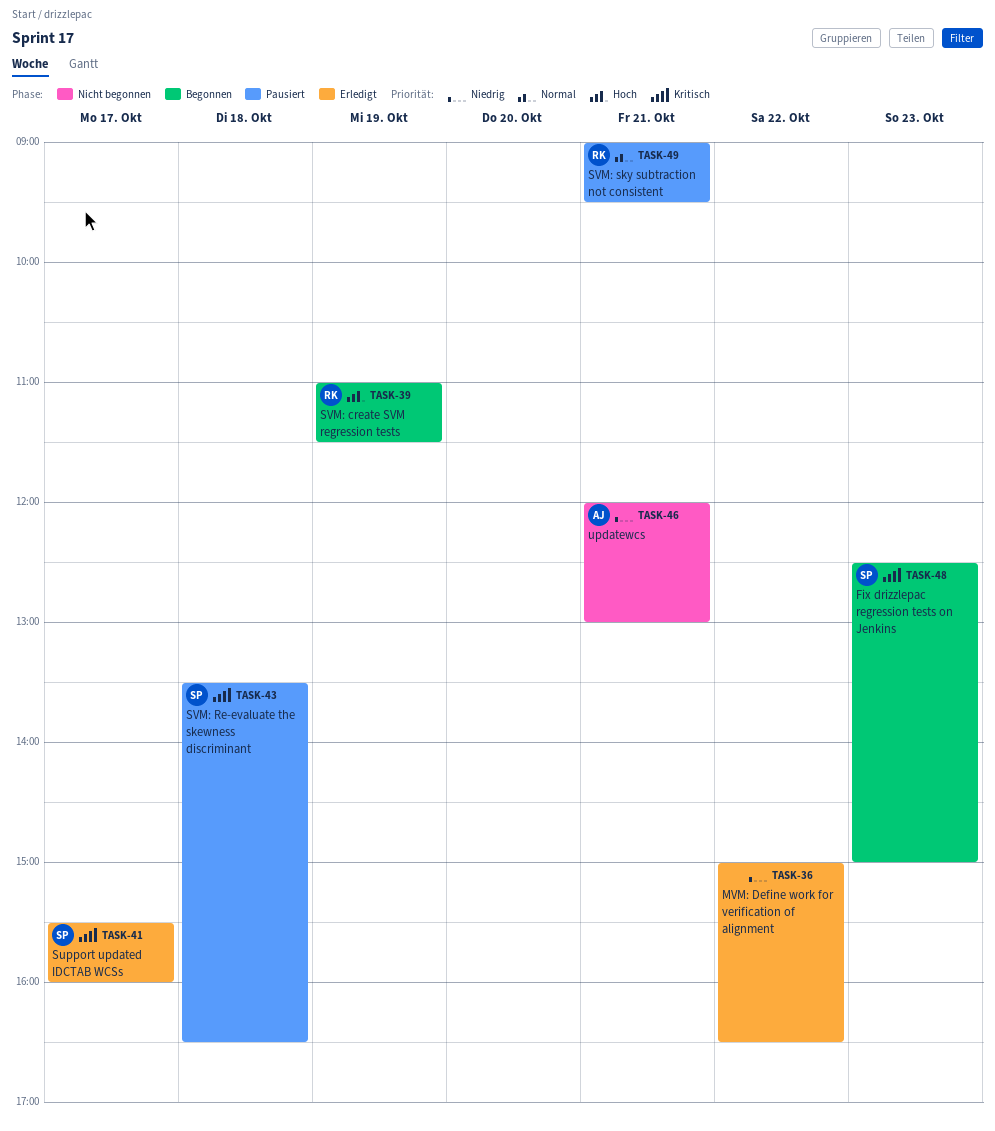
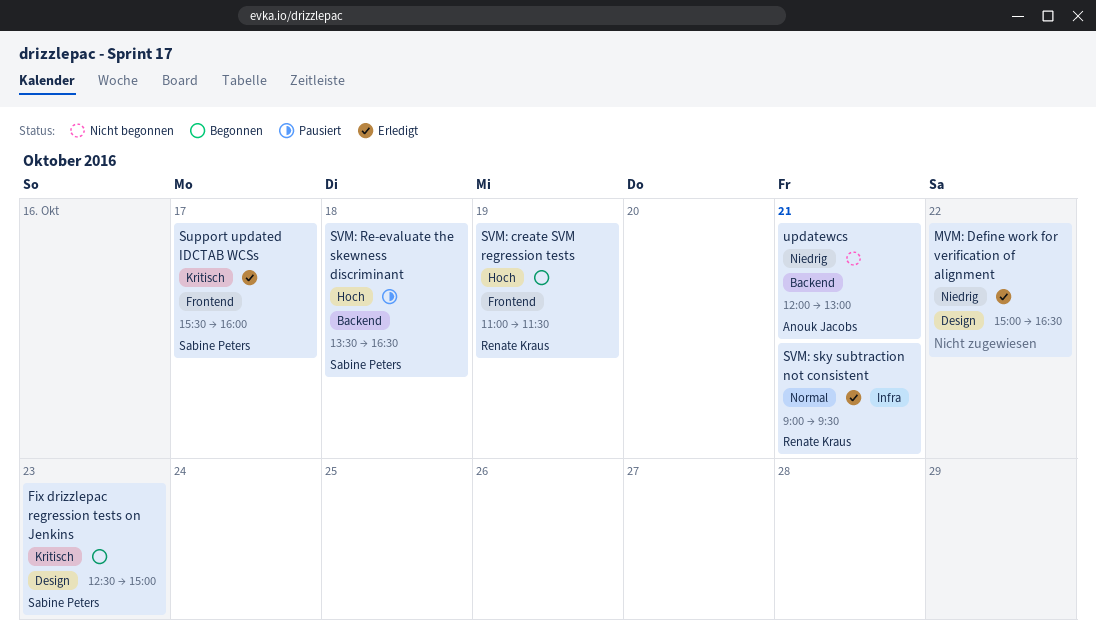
SVM: Re-evaluate the skewness discriminant, priority: Kritisch -> Hoch
SVM: sky subtraction not consistent, status: Pausiert -> Erledigt

